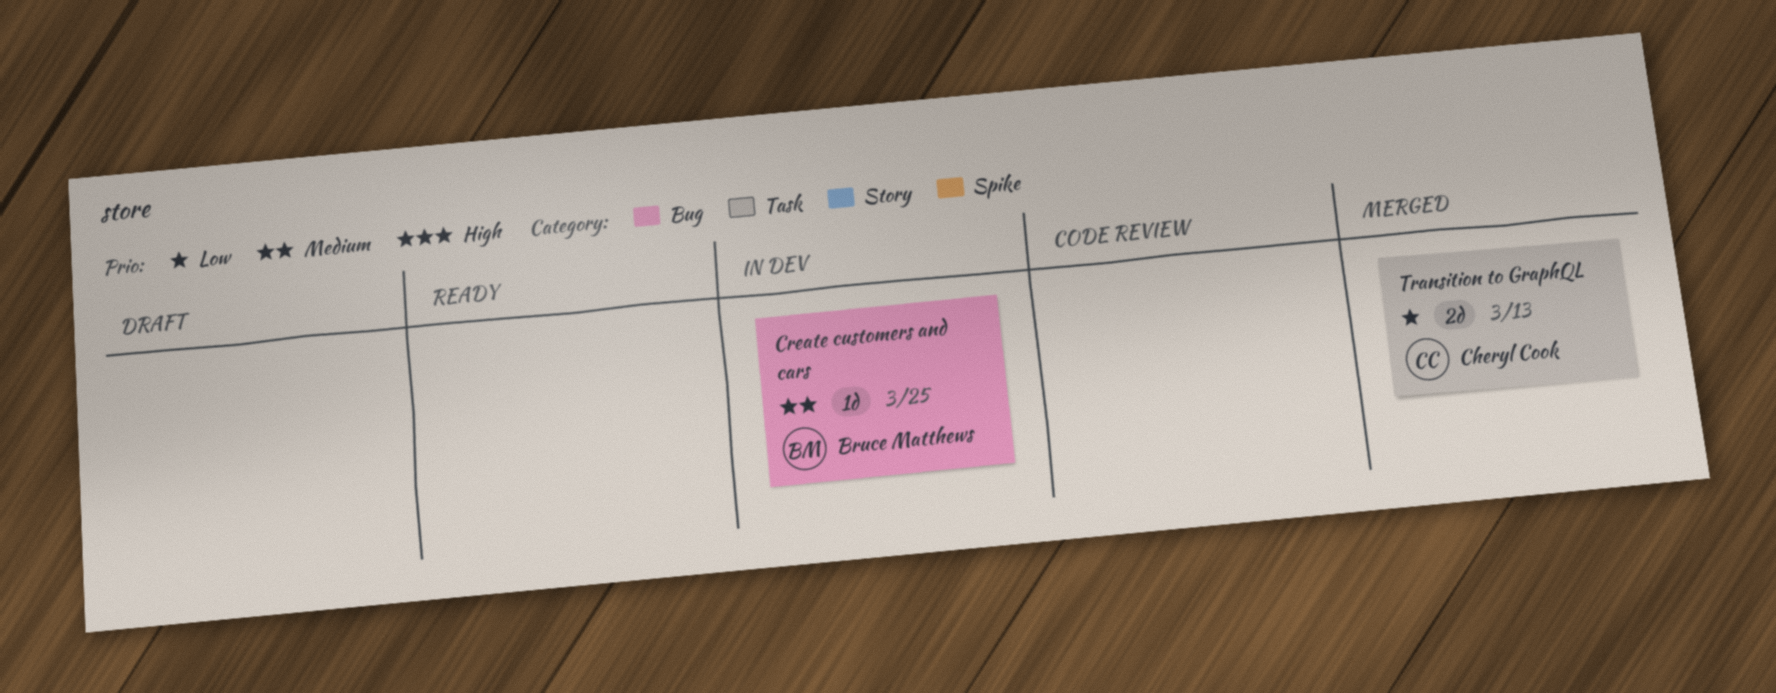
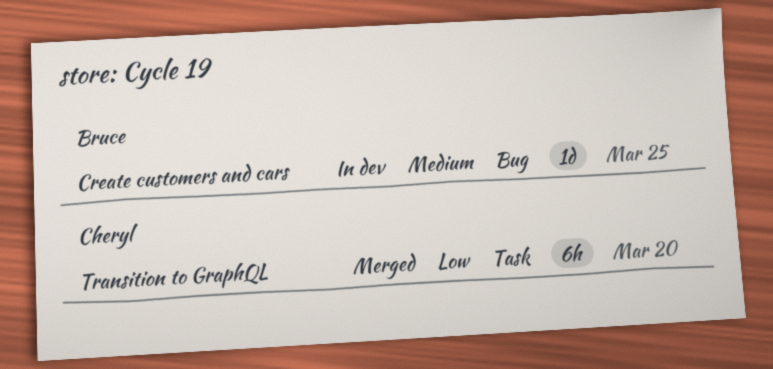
Transition to GraphQL, estimate: 2d -> 6h
Transition to GraphQL, due: Mar 13 -> Mar 20

